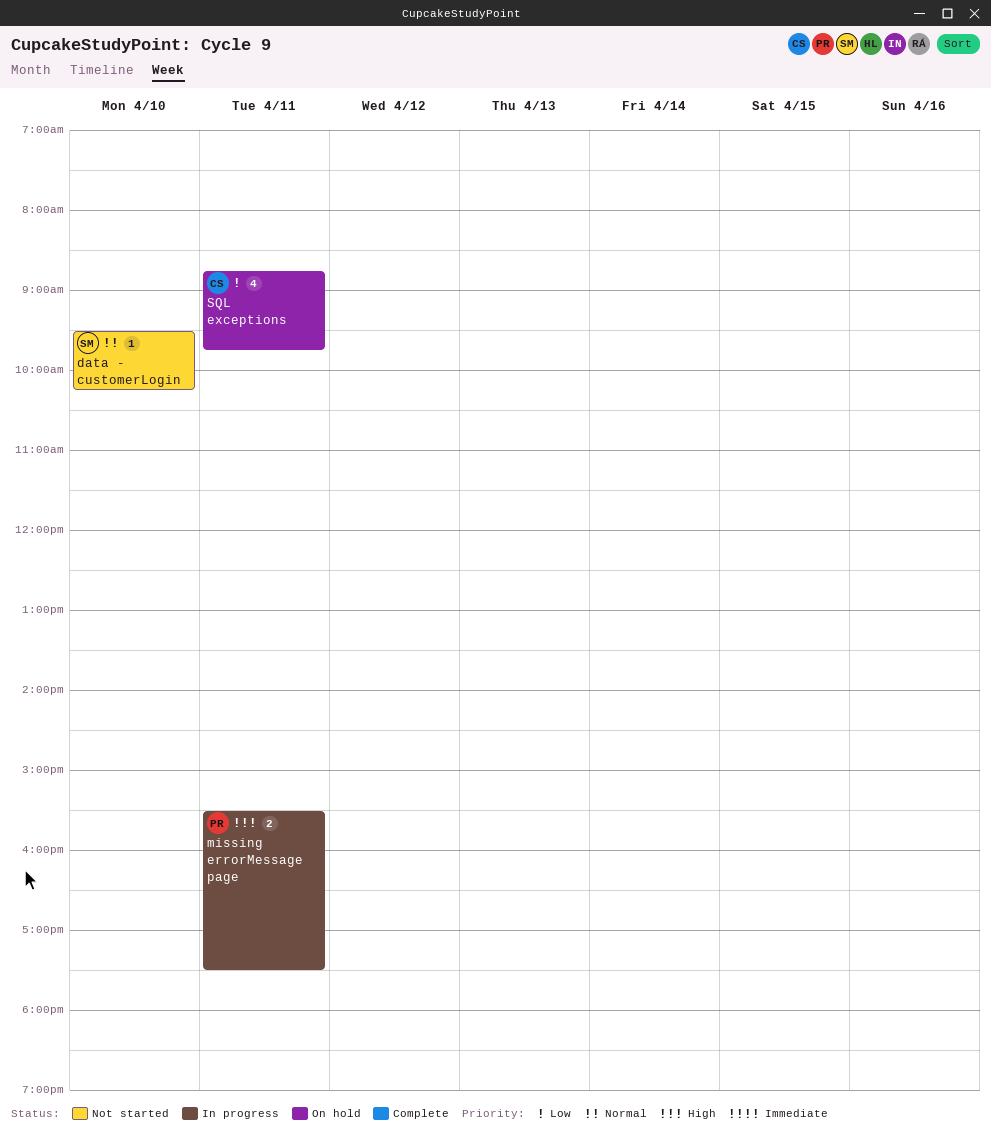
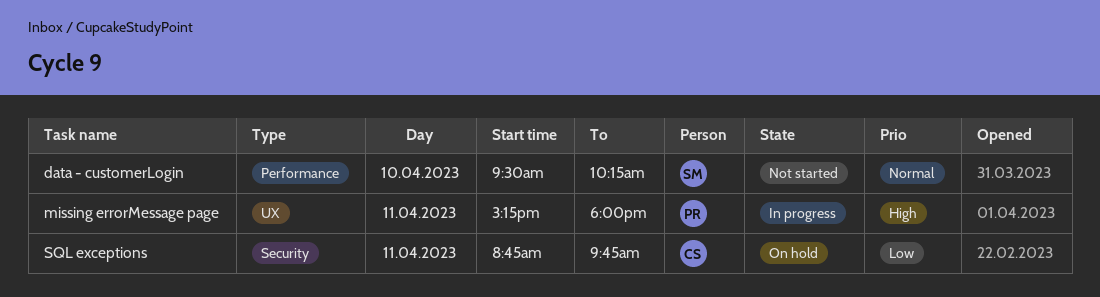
missing errorMessage page, begins: 15:30 -> 15:15
missing errorMessage page, ends: 17:30 -> 18:00

